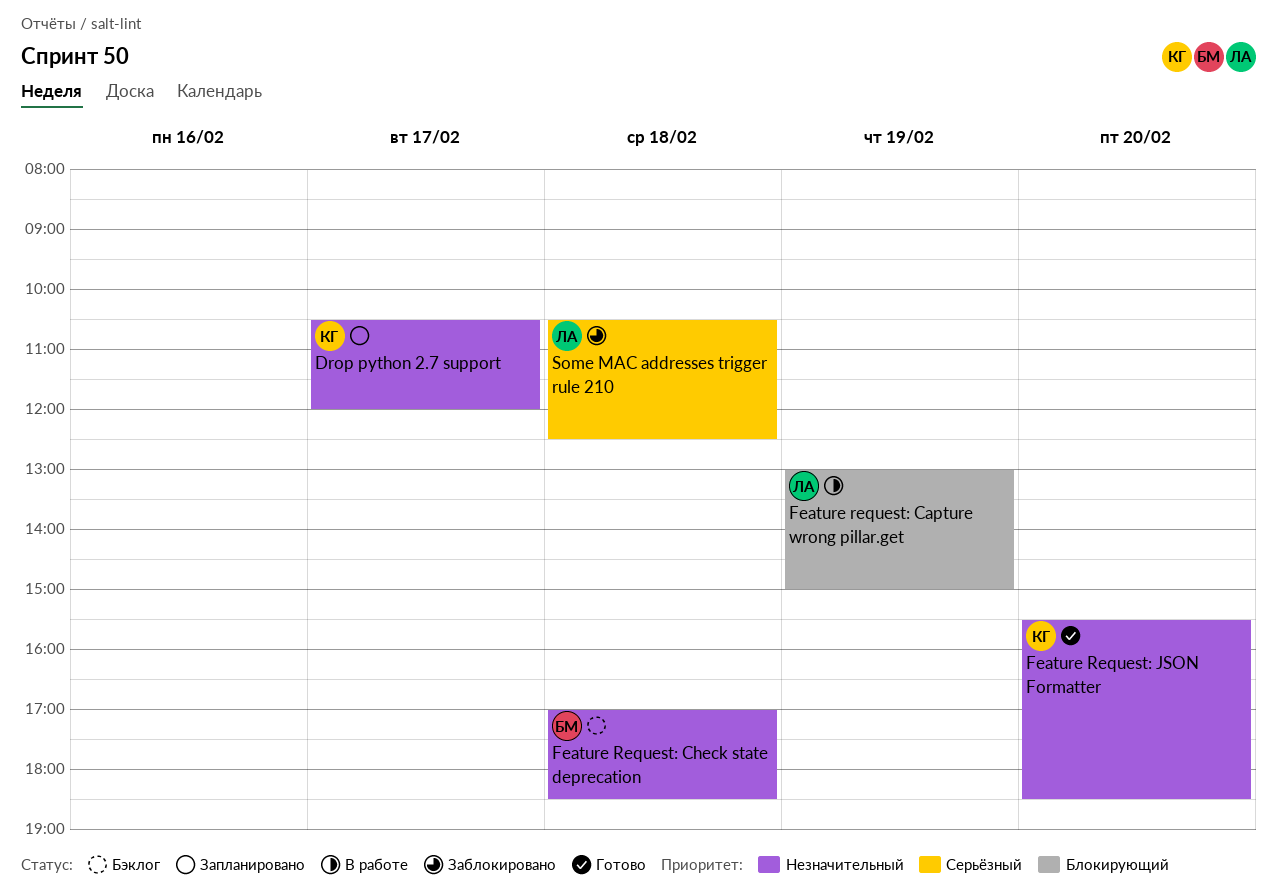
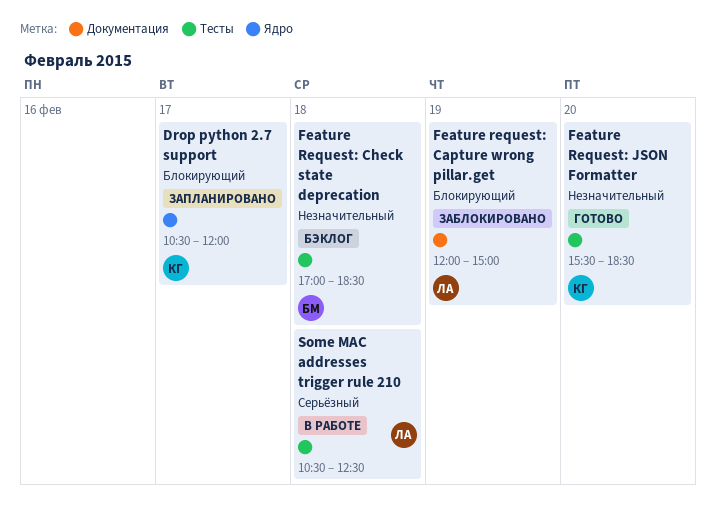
Drop python 2.7 support, priority: Незначительный -> Блокирующий
Feature request: Capture wrong pillar.get, status: В работе -> Заблокировано
Feature request: Capture wrong pillar.get, begins: 13:00 -> 12:00
Some MAC addresses trigger rule 210, status: Заблокировано -> В работе

